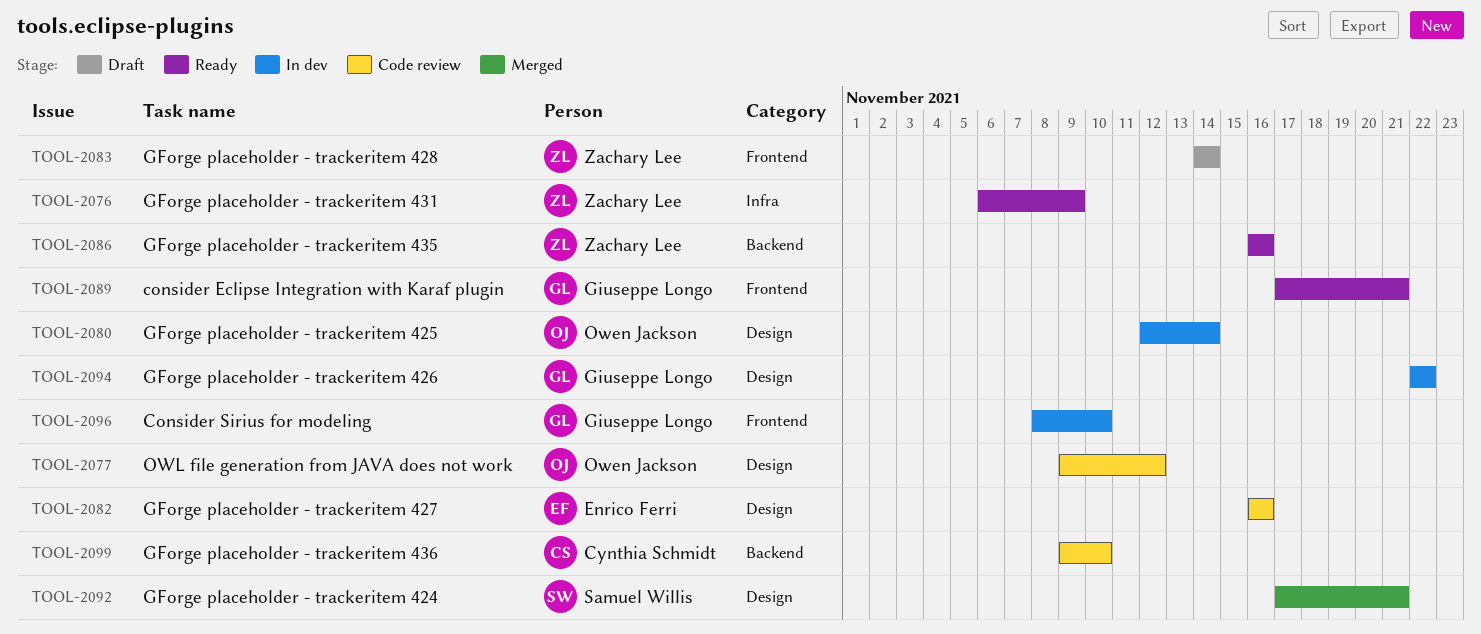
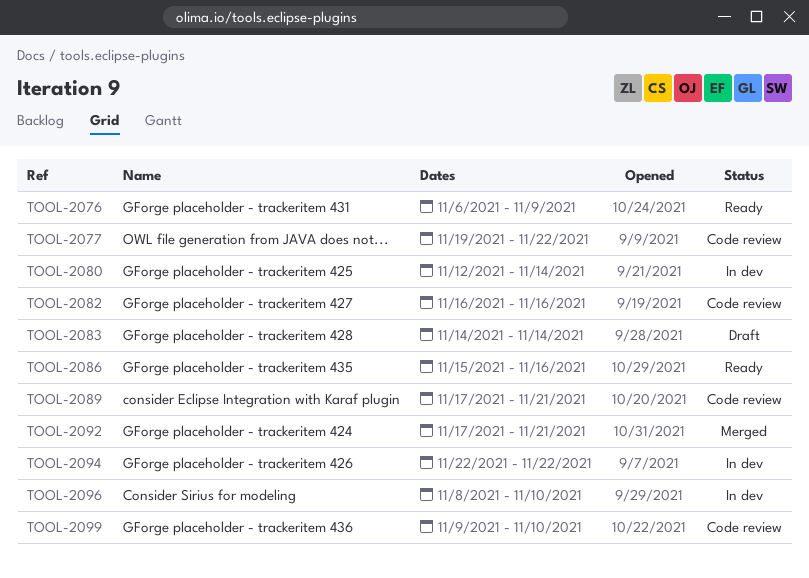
TOOL-2077, start: Nov 9 -> Nov 19
TOOL-2077, due: Nov 12 -> Nov 22
TOOL-2086, start: Nov 16 -> Nov 15
TOOL-2089, status: Ready -> Code review

